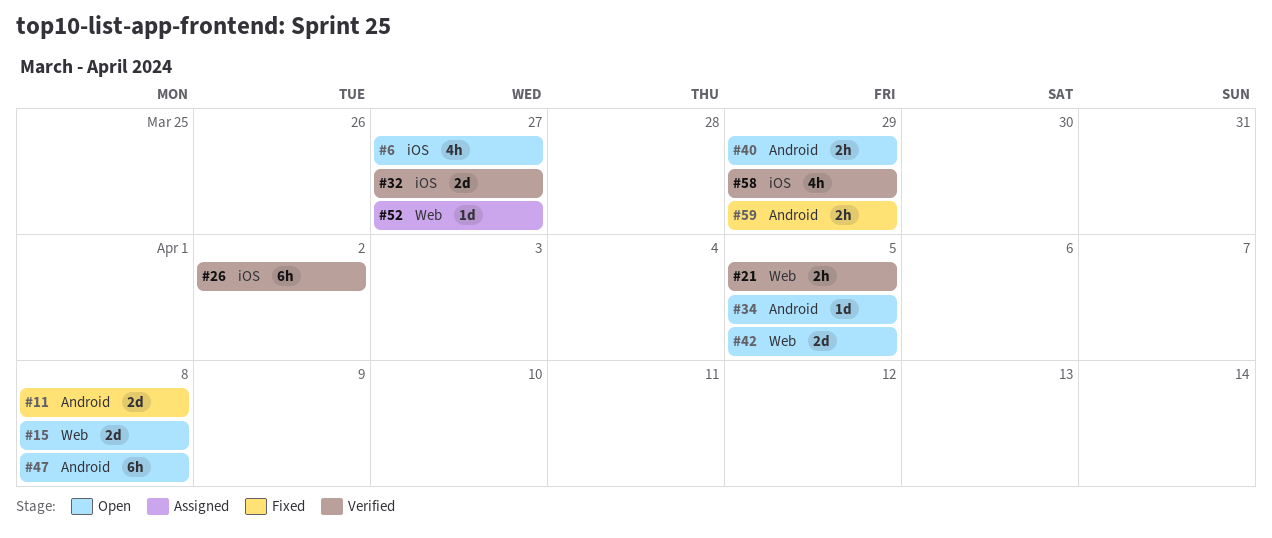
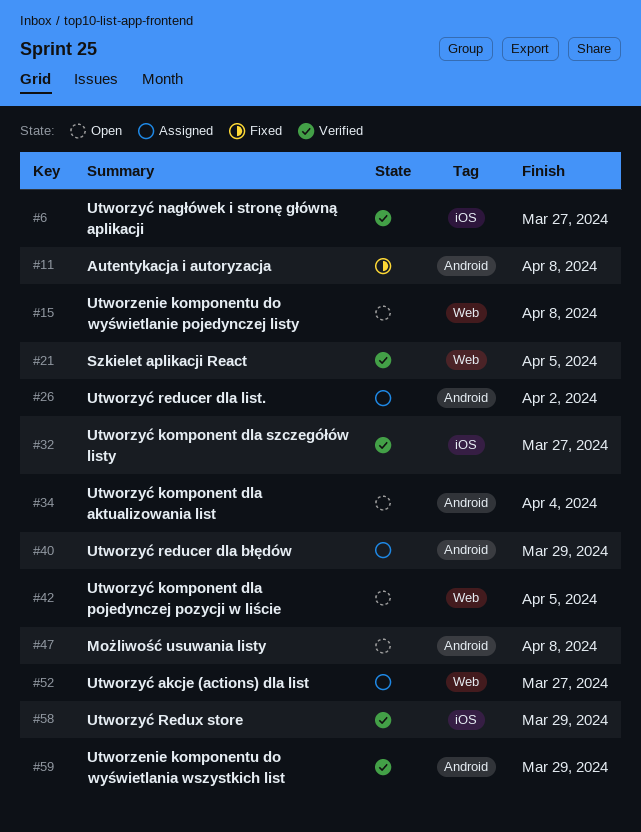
#6, status: Open -> Verified
#26, status: Verified -> Assigned
#26, label: iOS -> Android
#34, due: Apr 5 -> Apr 4
#40, status: Open -> Assigned
#59, status: Fixed -> Verified

